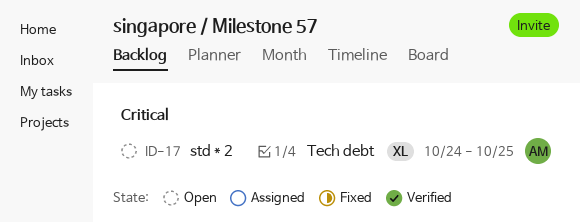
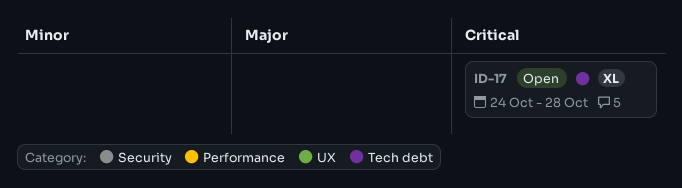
ID-17, due: Oct 25 -> Oct 28

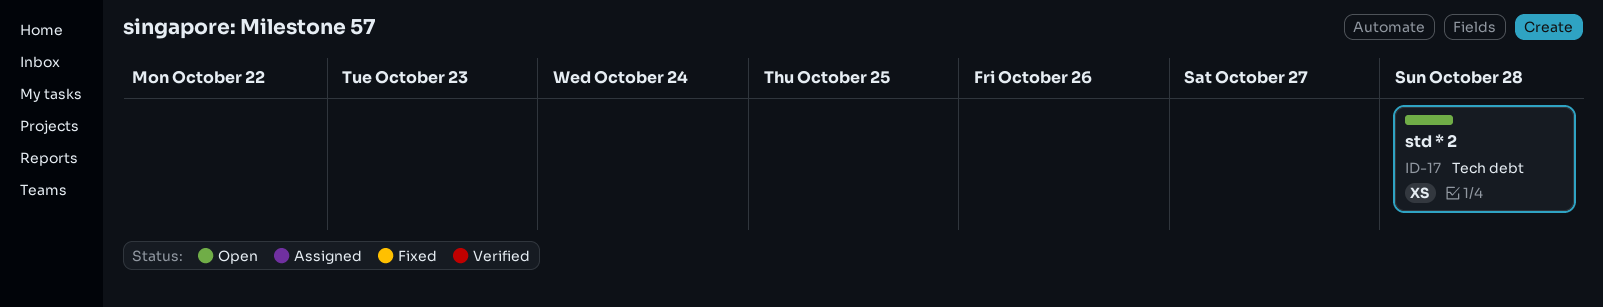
ID-17, estimate: XL -> XS

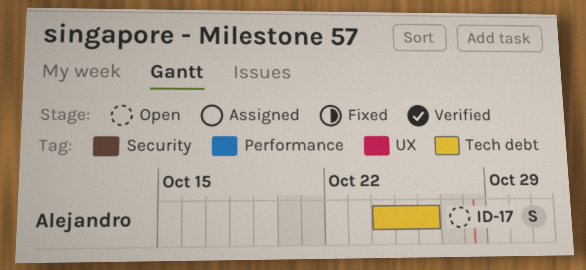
ID-17, estimate: XS -> S
ID-17, due: Oct 28 -> Oct 26

